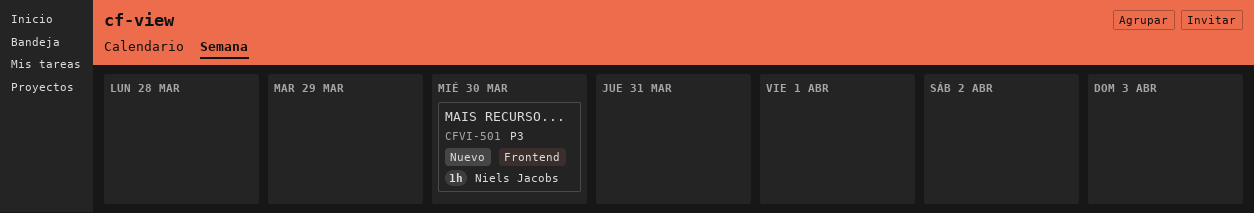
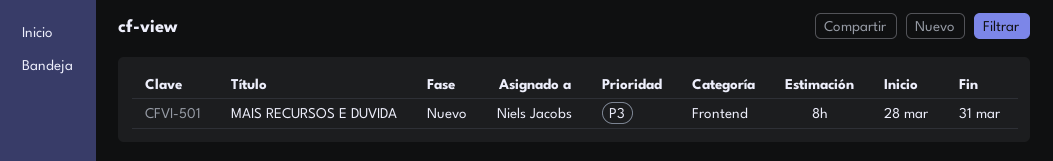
CFVI-501, estimate: 1h -> 8h
CFVI-501, due: Mar 30 -> Mar 31

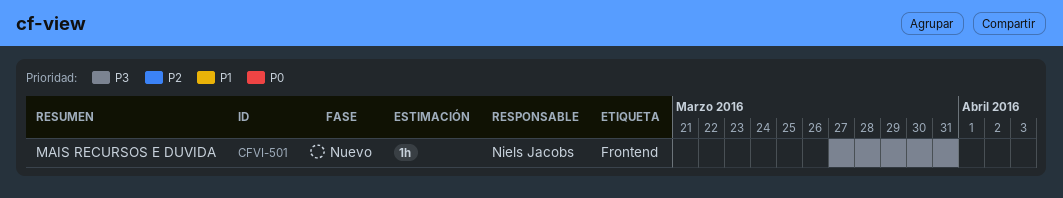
CFVI-501, estimate: 8h -> 1h
CFVI-501, start: Mar 28 -> Mar 27

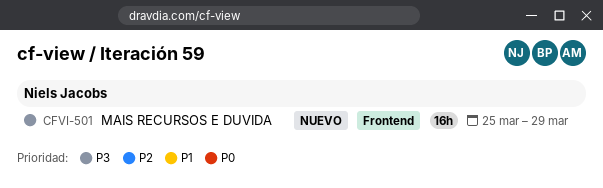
CFVI-501, estimate: 1h -> 16h
CFVI-501, start: Mar 27 -> Mar 25
CFVI-501, due: Mar 31 -> Mar 29

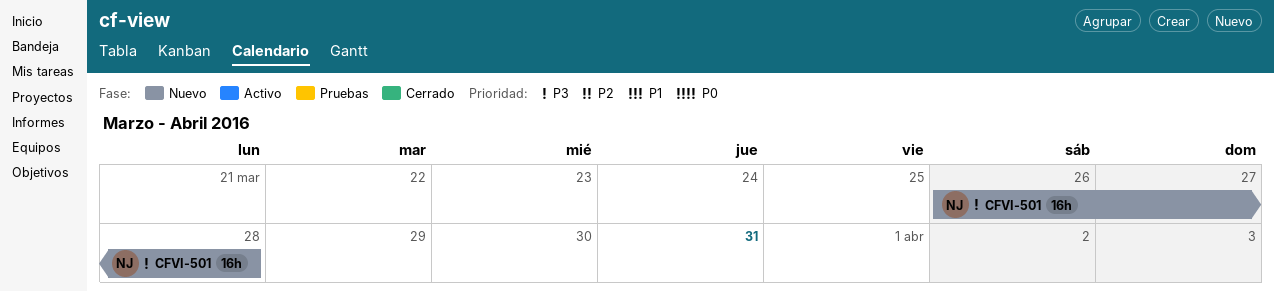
CFVI-501, start: Mar 25 -> Mar 26
CFVI-501, due: Mar 29 -> Mar 28

